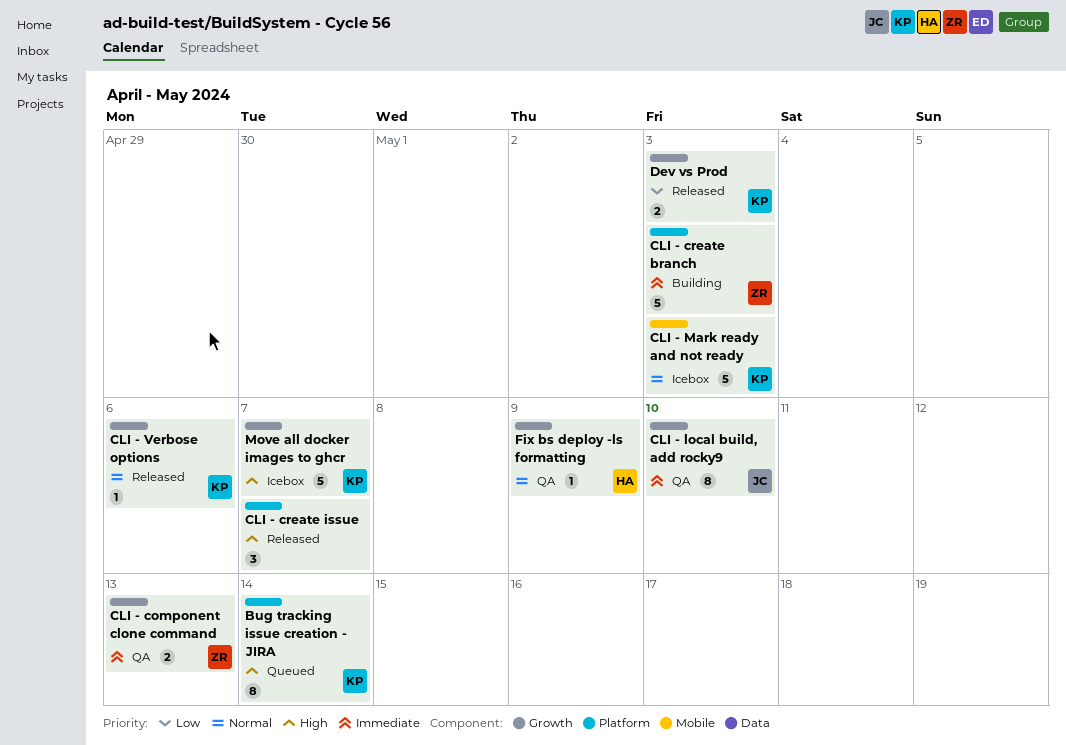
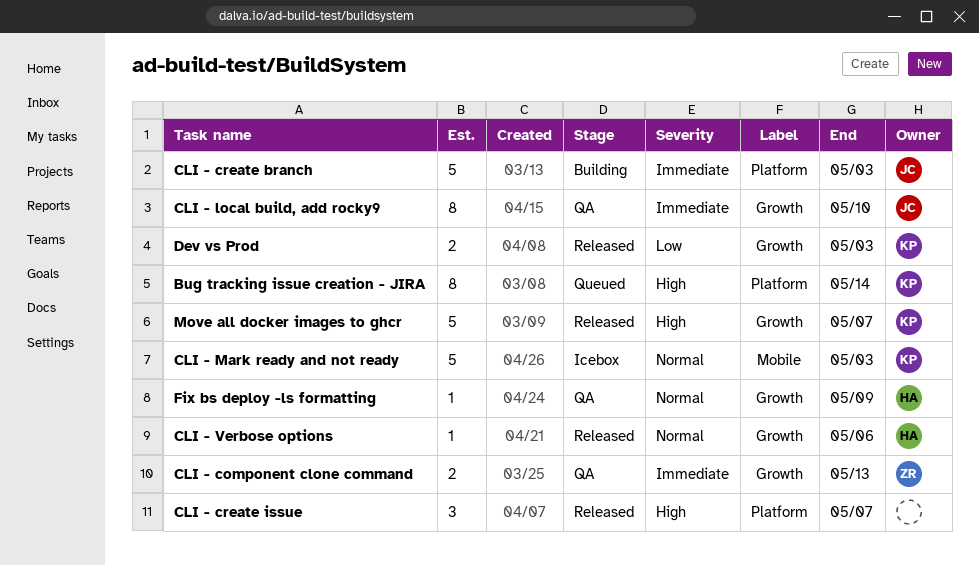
CLI - create branch, owner: ZR -> JC
CLI - Verbose options, owner: KP -> HA
Move all docker images to ghcr, status: Icebox -> Released

